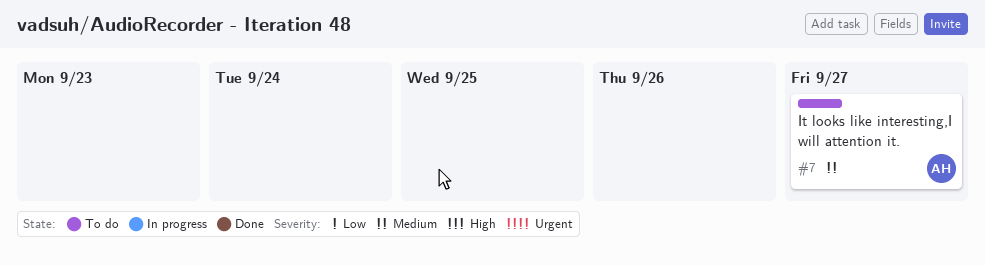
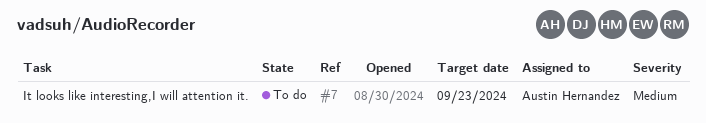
#7, due: Sep 27 -> Sep 23

